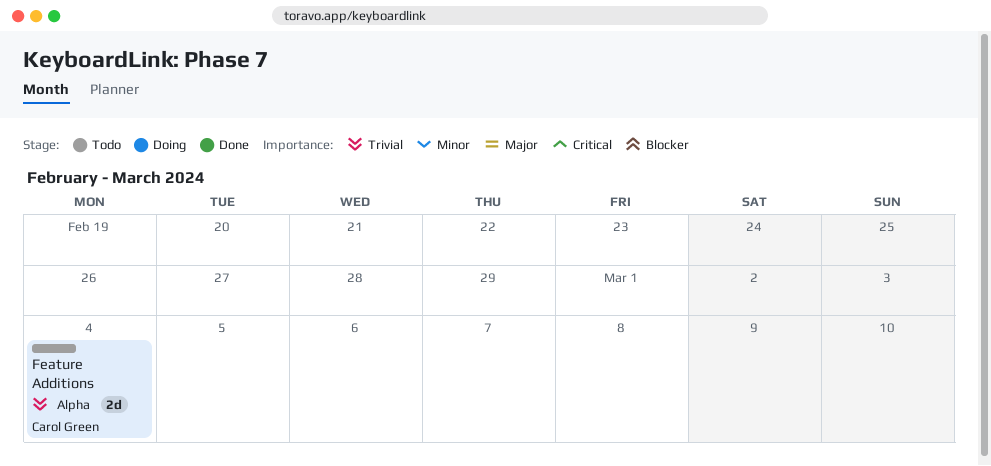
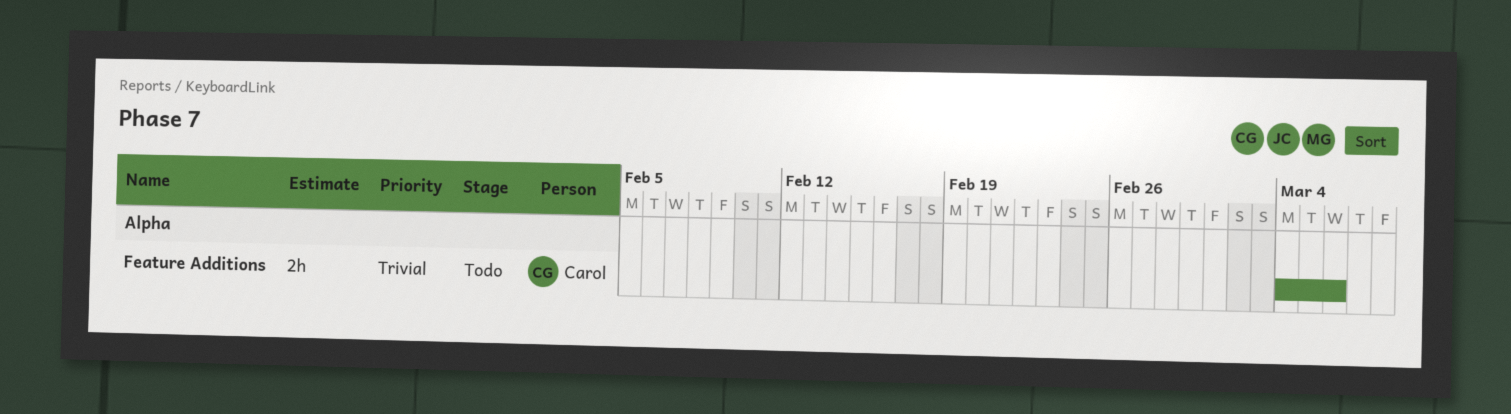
Feature Additions, estimate: 2d -> 2h
Feature Additions, due: Mar 4 -> Mar 6

